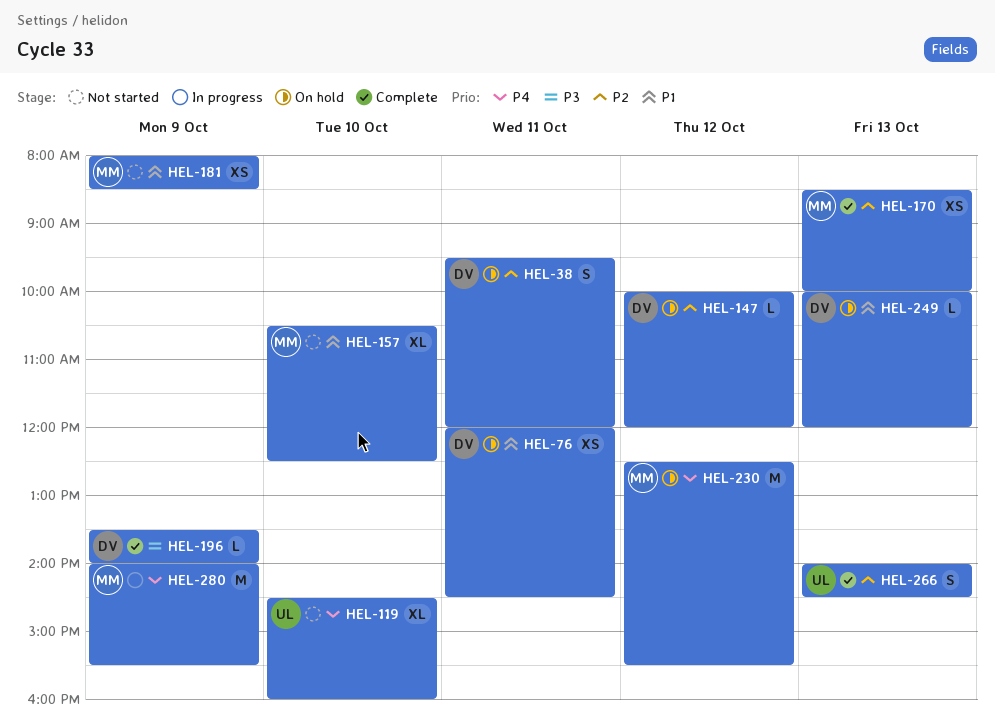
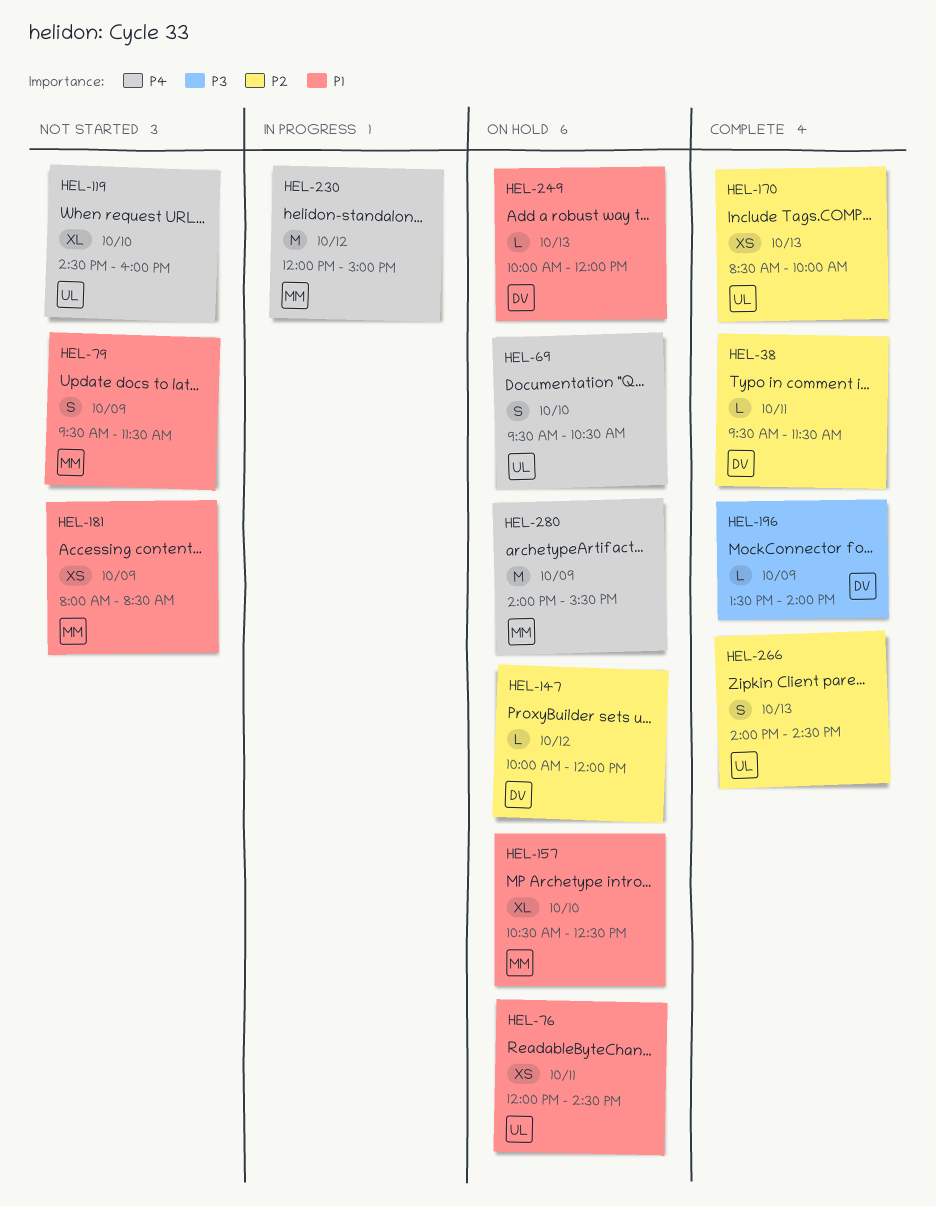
HEL-38, status: On hold -> Complete
HEL-38, estimate: S -> L
HEL-38, ends: 12:00 -> 11:30
HEL-69: none -> present
HEL-76, owner: DV -> UL
HEL-79: none -> present
HEL-157, status: Not started -> On hold
HEL-170, owner: MM -> UL
HEL-230, status: On hold -> In progress
HEL-230, begins: 12:30 -> 12:00
HEL-230, ends: 15:30 -> 15:00
HEL-280, status: In progress -> On hold

